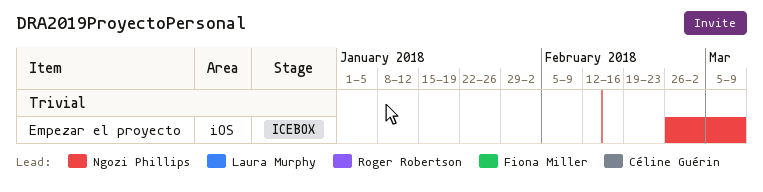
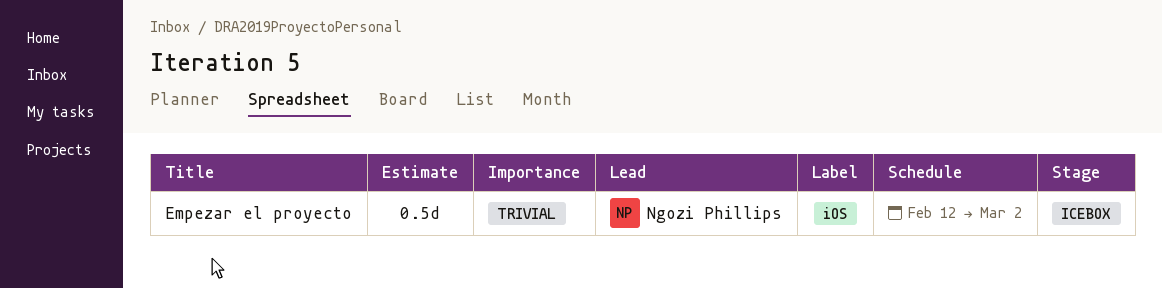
Empezar el proyecto, start: Feb 26 -> Feb 12
Empezar el proyecto, due: Mar 9 -> Mar 2

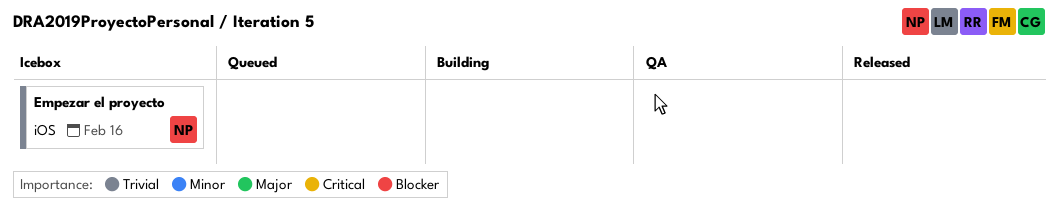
Empezar el proyecto, due: Mar 2 -> Feb 16

